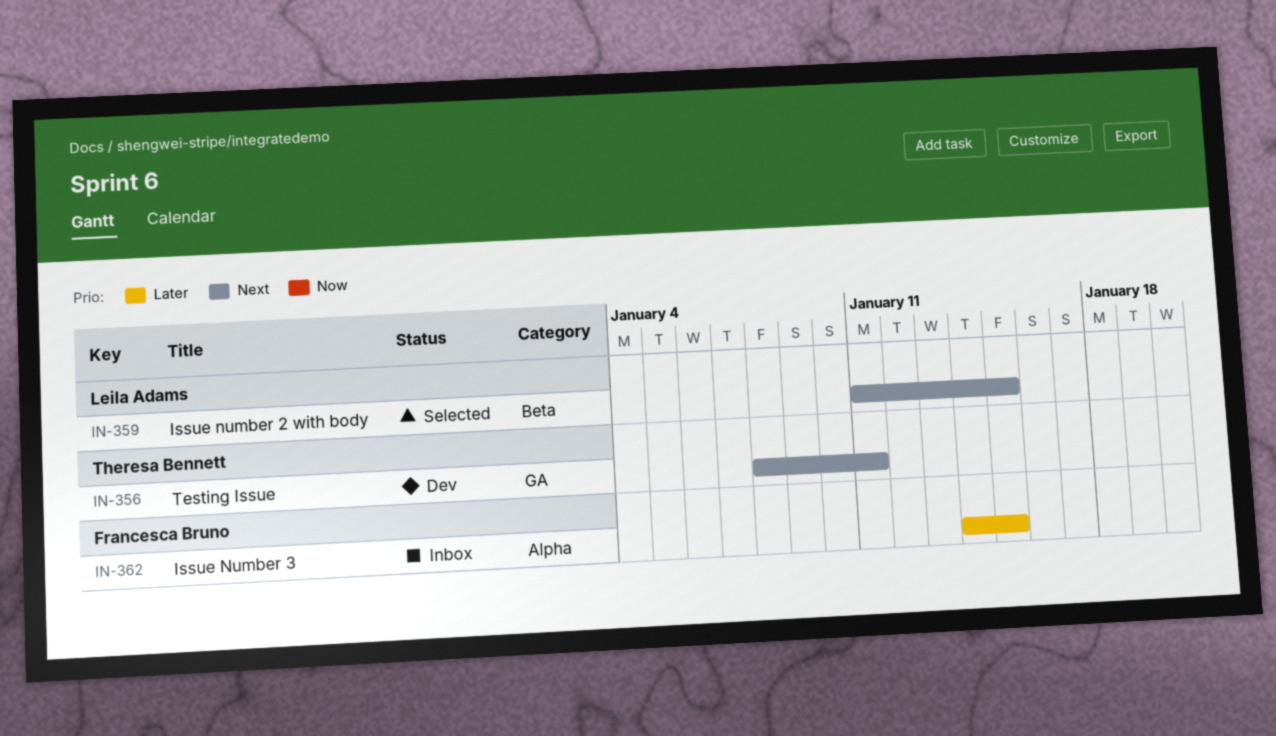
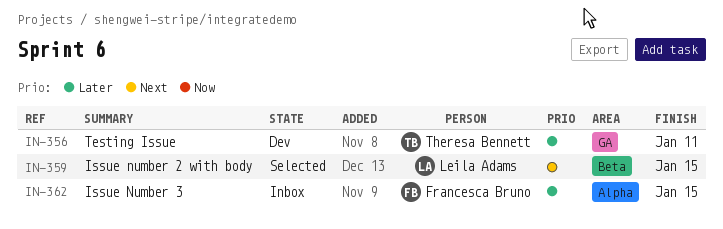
IN-356, priority: Next -> Later

